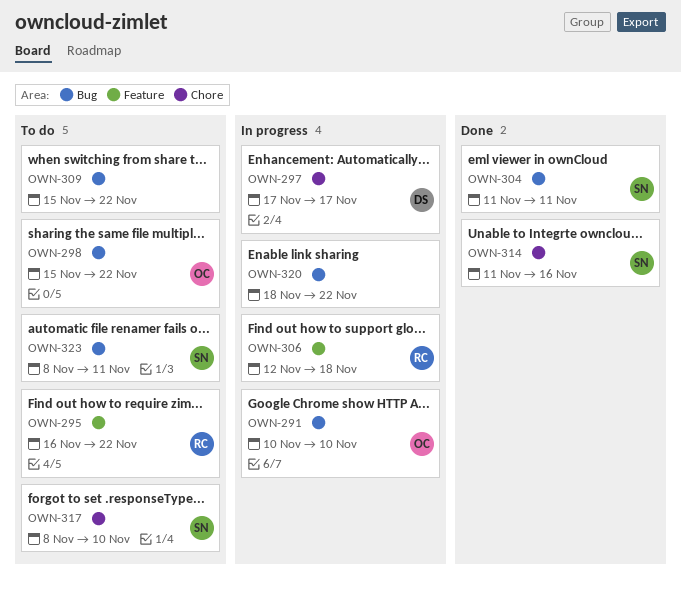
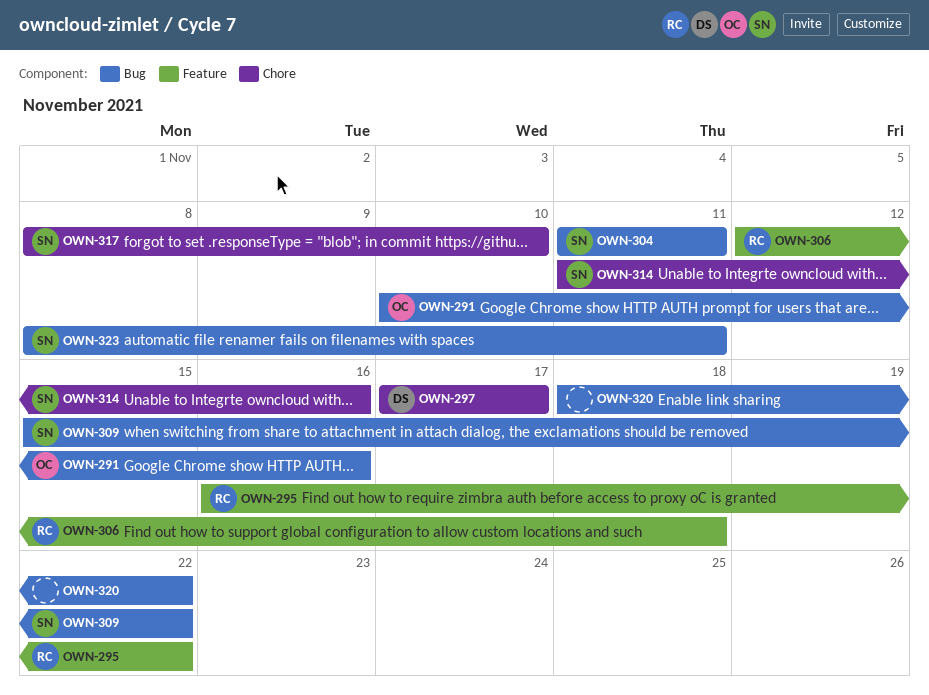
OWN-291, due: Nov 10 -> Nov 16
OWN-298: present -> none
OWN-309, owner: none -> SN

